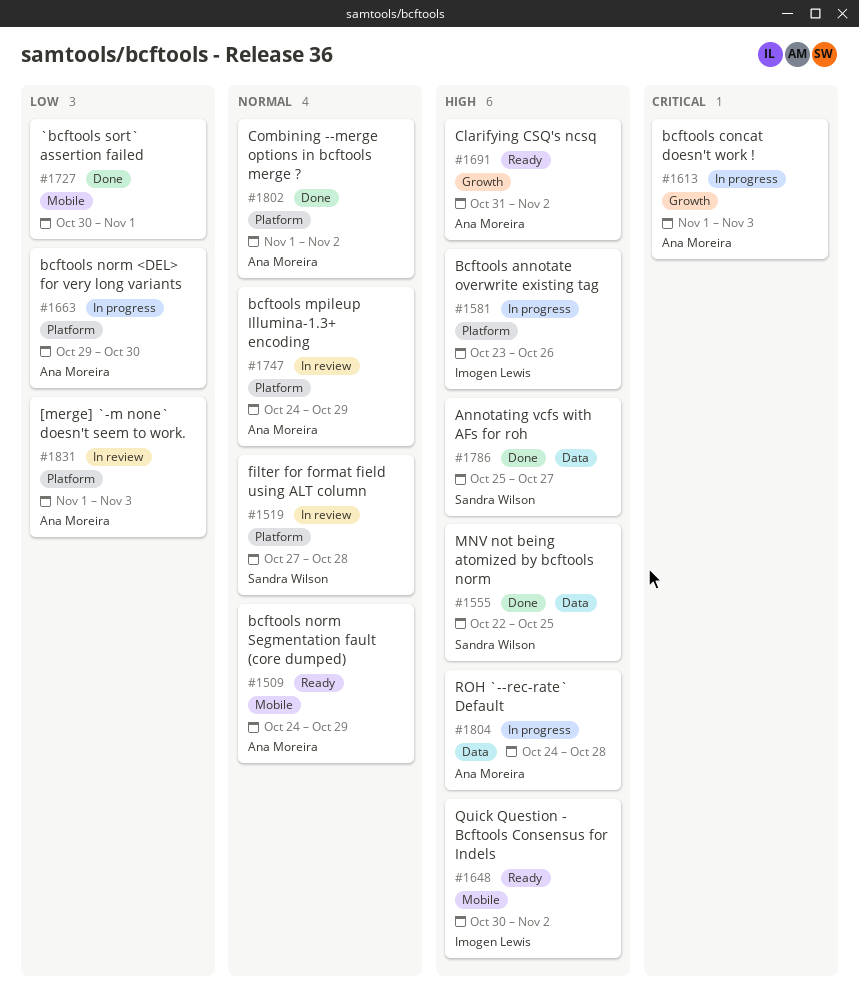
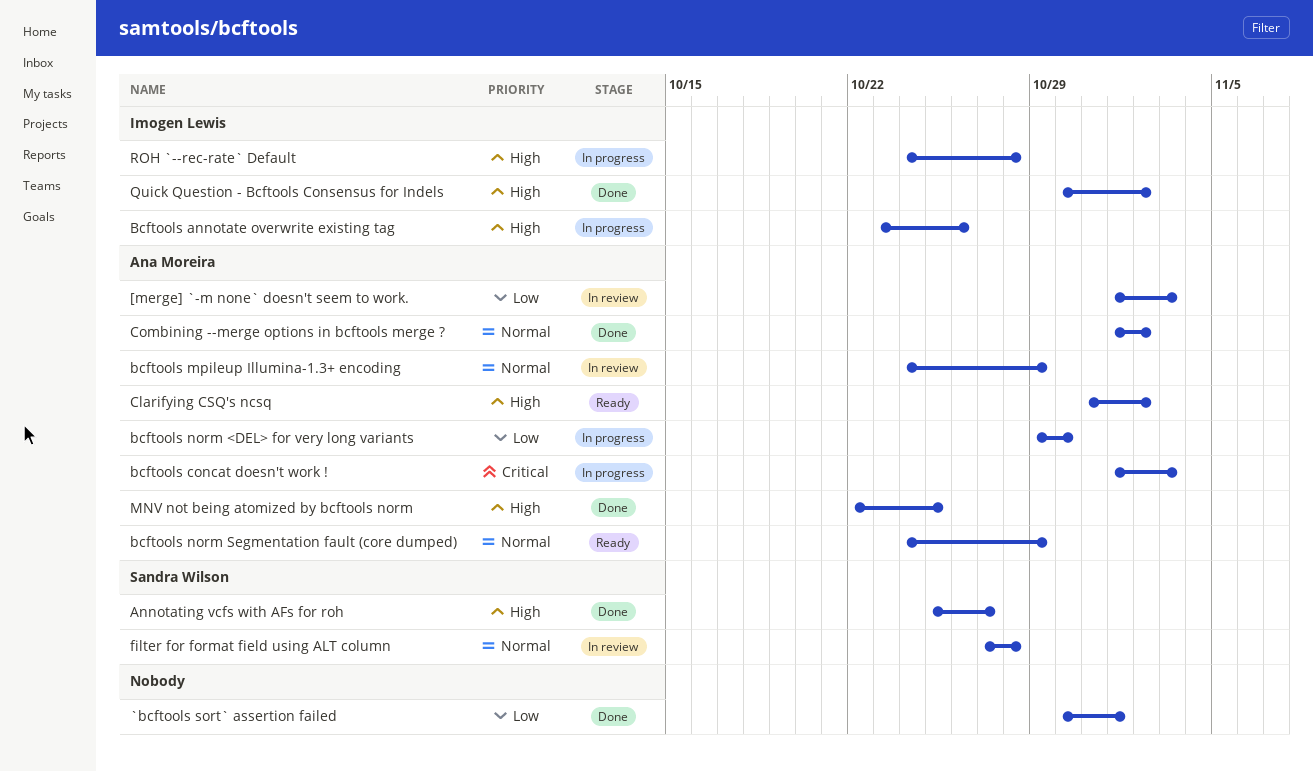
MNV not being atomized by bcftools norm, owner: Sandra Wilson -> Ana Moreira
Quick Question - Bcftools Consensus for Indels, status: Ready -> Done
ROH `--rec-rate` Default, owner: Ana Moreira -> Imogen Lewis

